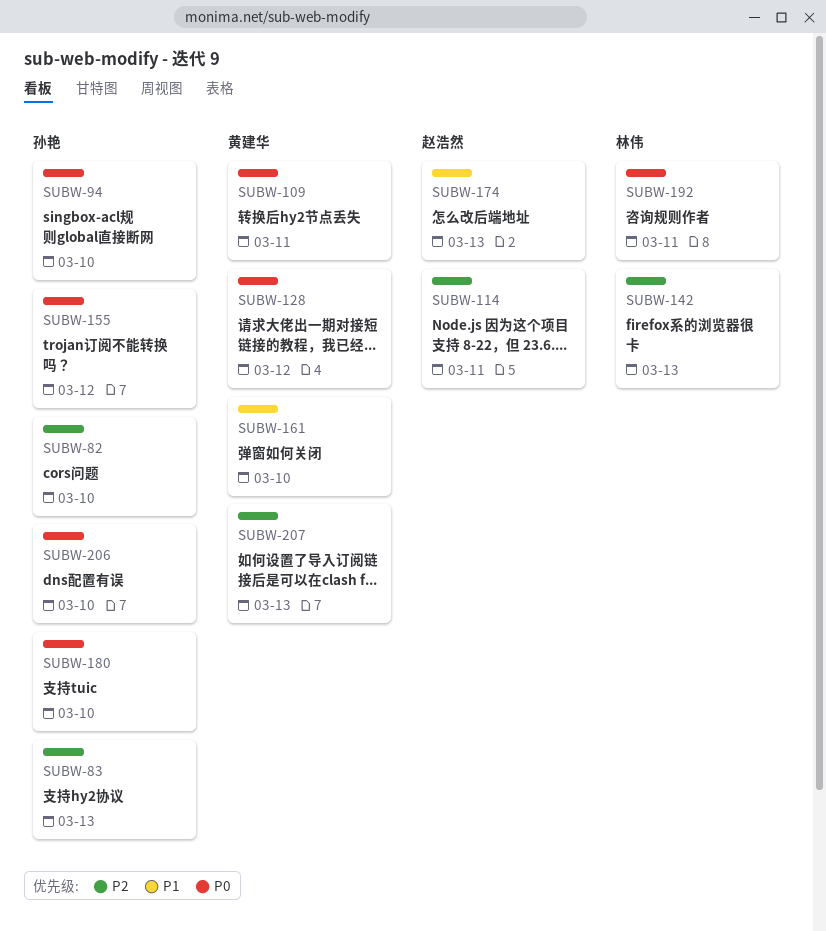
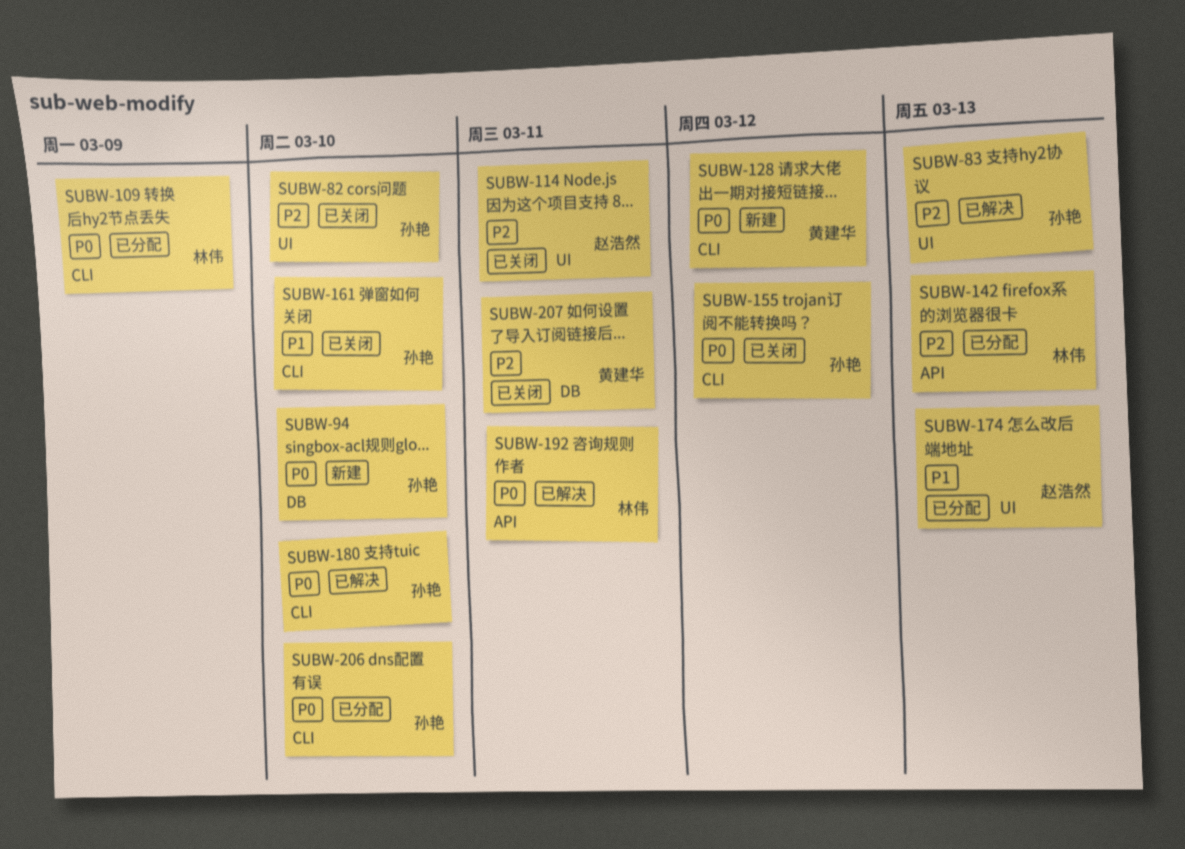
SUBW-109, owner: 黄建华 -> 林伟
SUBW-109, due: Mar 11 -> Mar 9
SUBW-161, owner: 黄建华 -> 孙艳
SUBW-207, due: Mar 13 -> Mar 11

